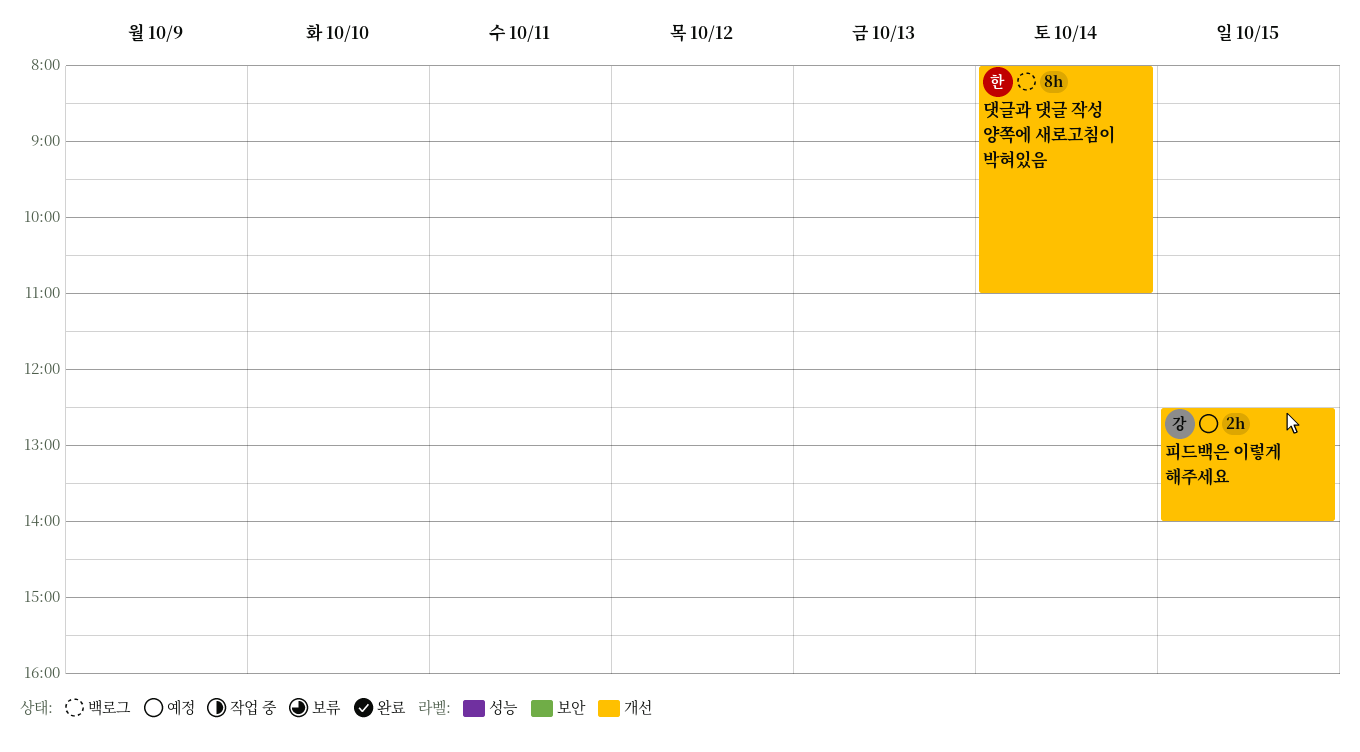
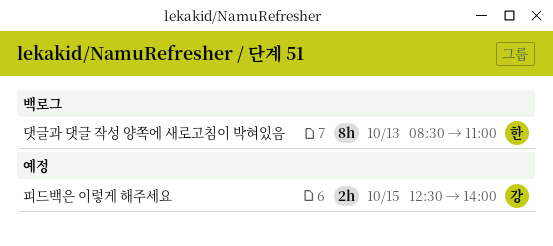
댓글과 댓글 작성 양쪽에 새로고침이 박혀있음, day: Oct 14 -> Oct 13
댓글과 댓글 작성 양쪽에 새로고침이 박혀있음, begins: 08:00 -> 08:30

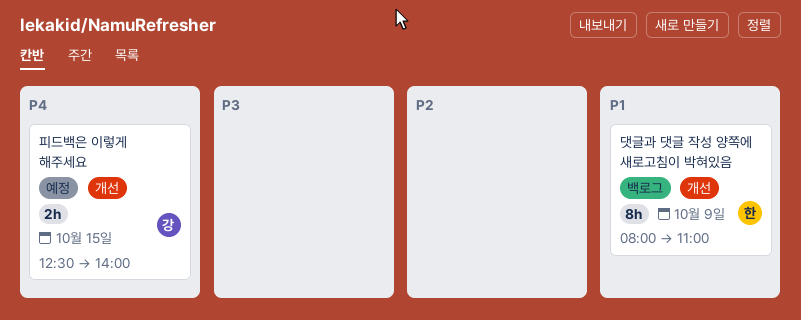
댓글과 댓글 작성 양쪽에 새로고침이 박혀있음, day: Oct 13 -> Oct 9
댓글과 댓글 작성 양쪽에 새로고침이 박혀있음, begins: 08:30 -> 08:00

